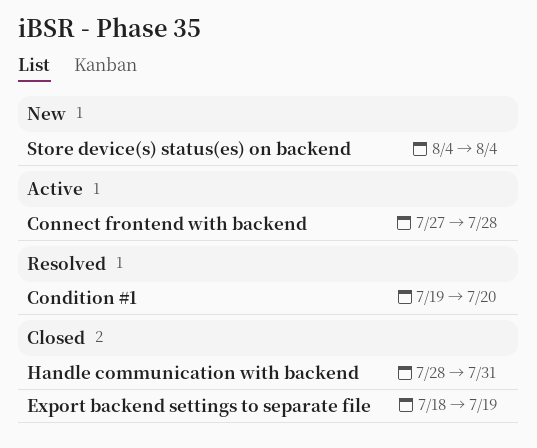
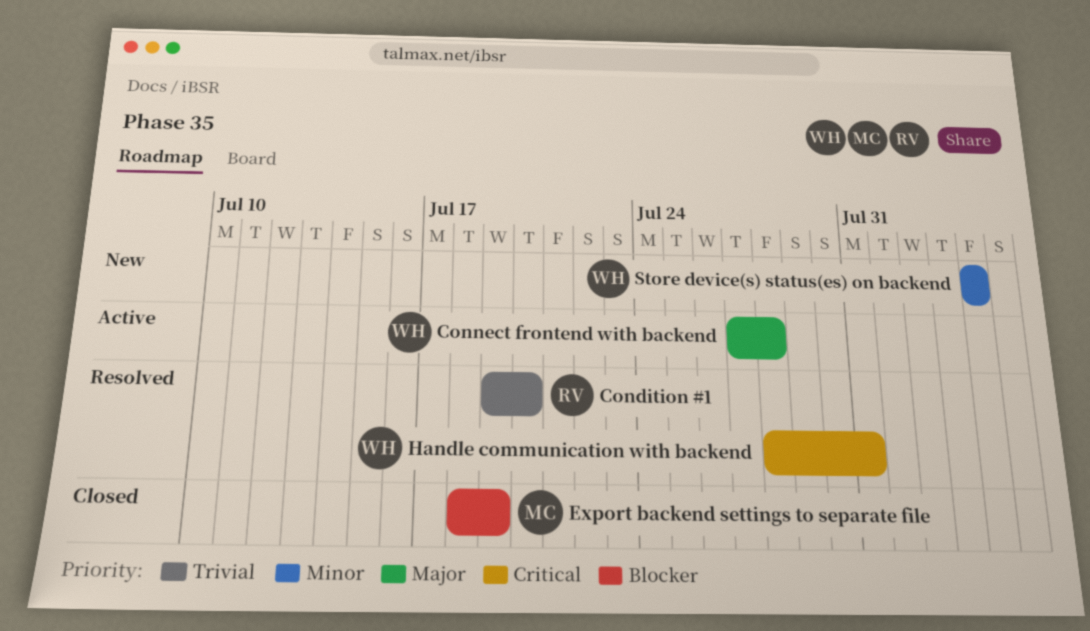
Handle communication with backend, status: Closed -> Resolved

